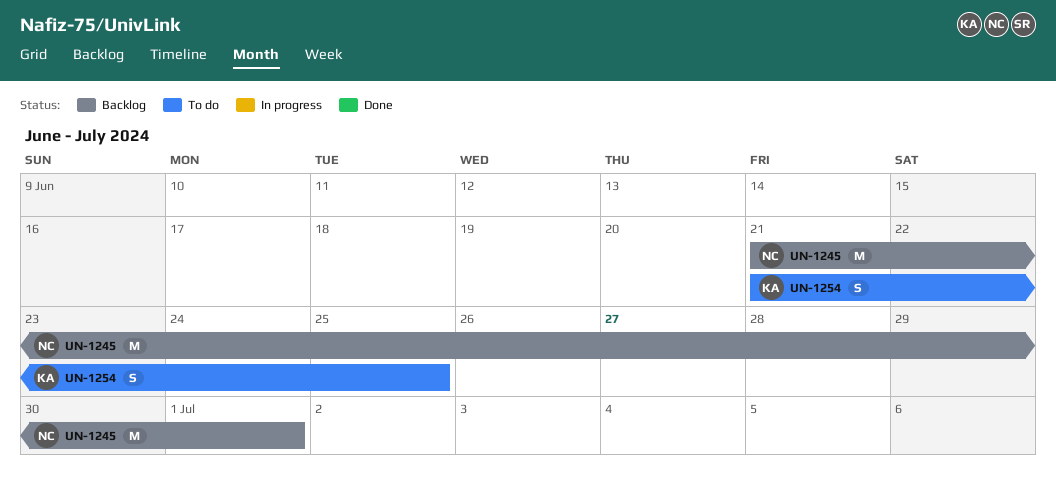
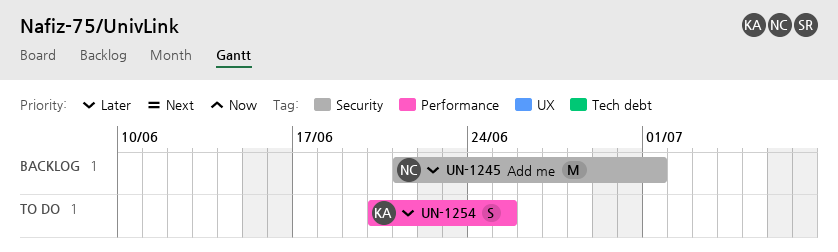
UN-1254, start: Jun 21 -> Jun 20

